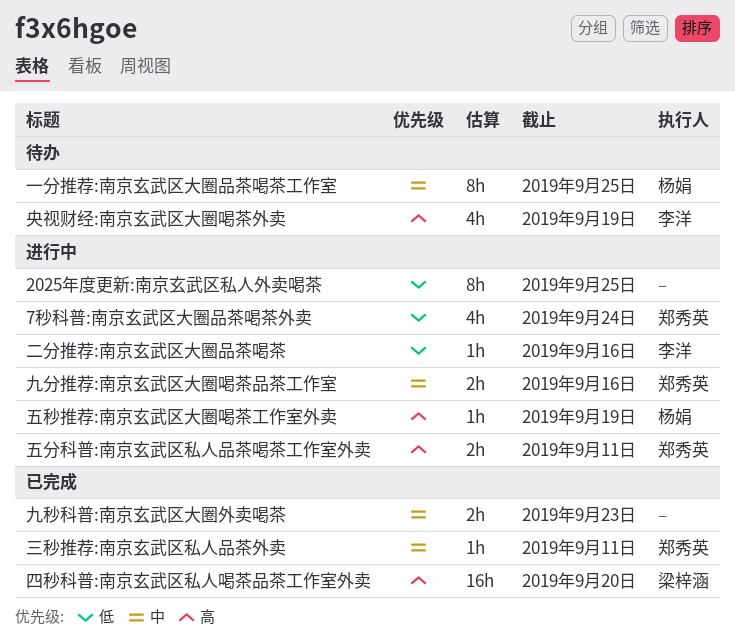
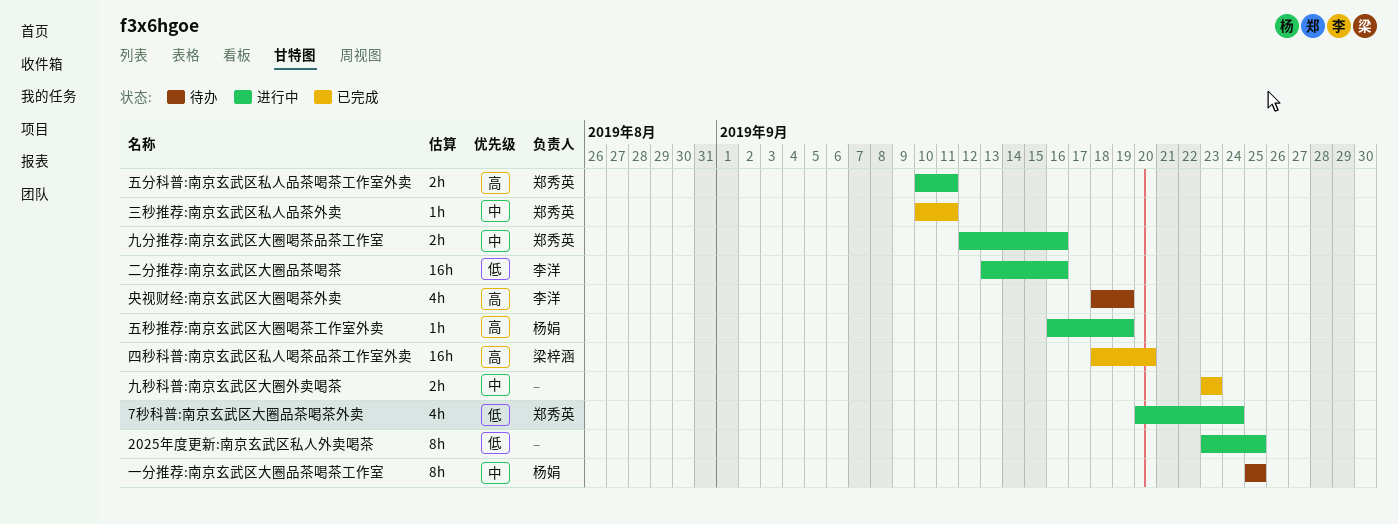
二分推荐:南京玄武区大圈品茶喝茶, estimate: 1h -> 16h

